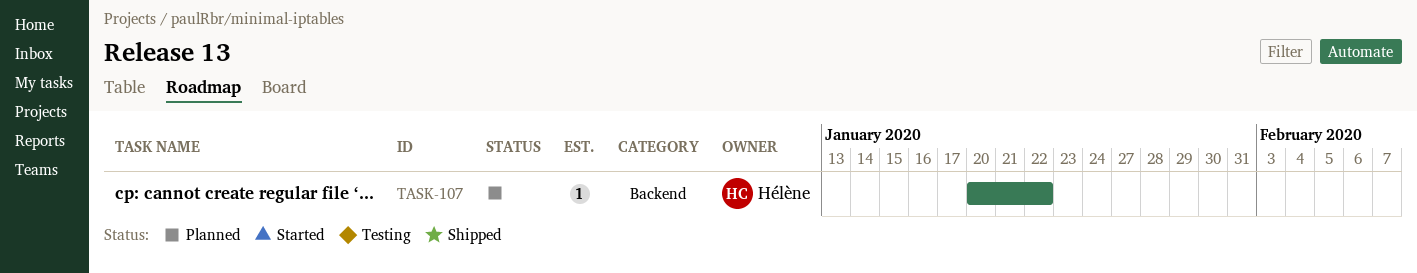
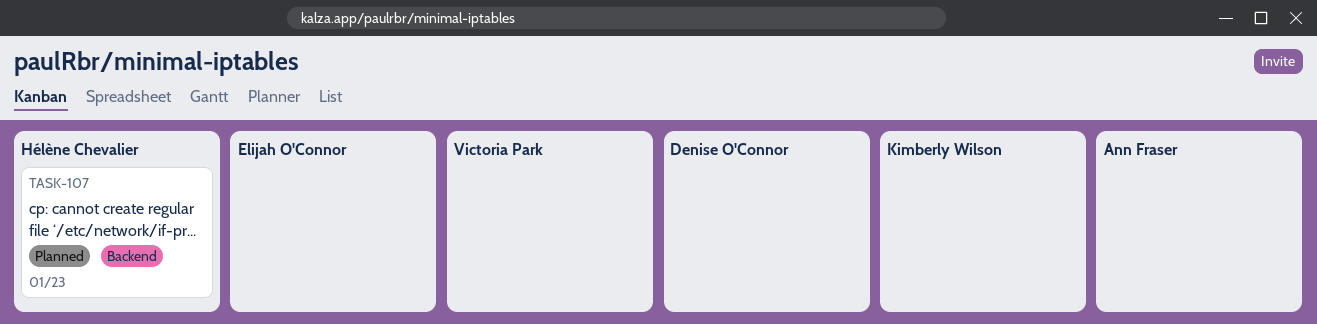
TASK-107, due: Jan 22 -> Jan 23

